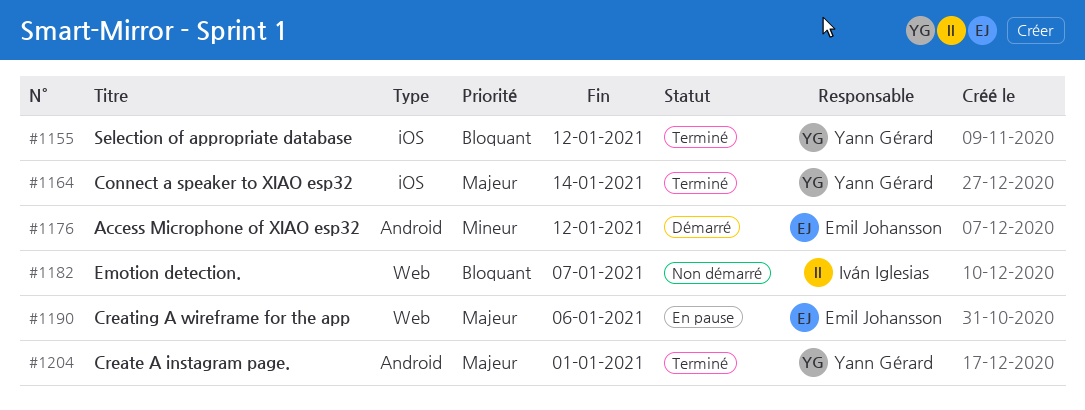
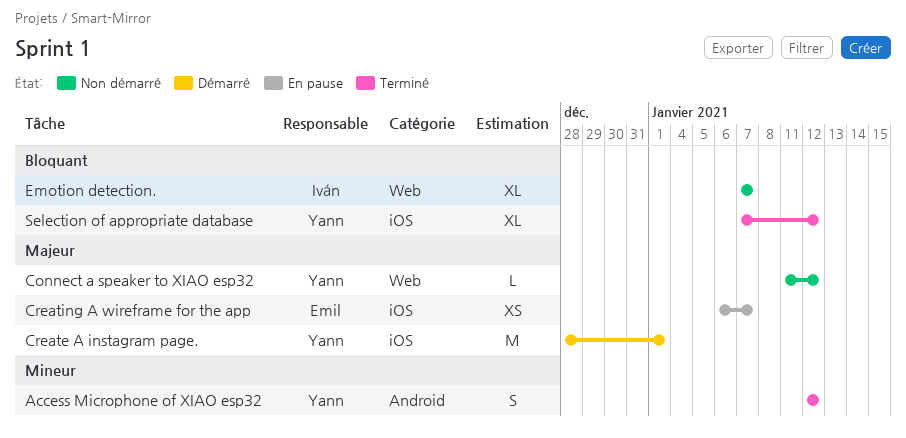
Access Microphone of XIAO esp32, status: Démarré -> Terminé
Access Microphone of XIAO esp32, owner: Emil Johansson -> Yann Gérard
Connect a speaker to XIAO esp32, status: Terminé -> Non démarré
Connect a speaker to XIAO esp32, label: iOS -> Web
Connect a speaker to XIAO esp32, due: Jan 14 -> Jan 12
Create A instagram page., status: Terminé -> Démarré
Create A instagram page., label: Android -> iOS
Creating A wireframe for the app, label: Web -> iOS
Creating A wireframe for the app, due: Jan 6 -> Jan 7

